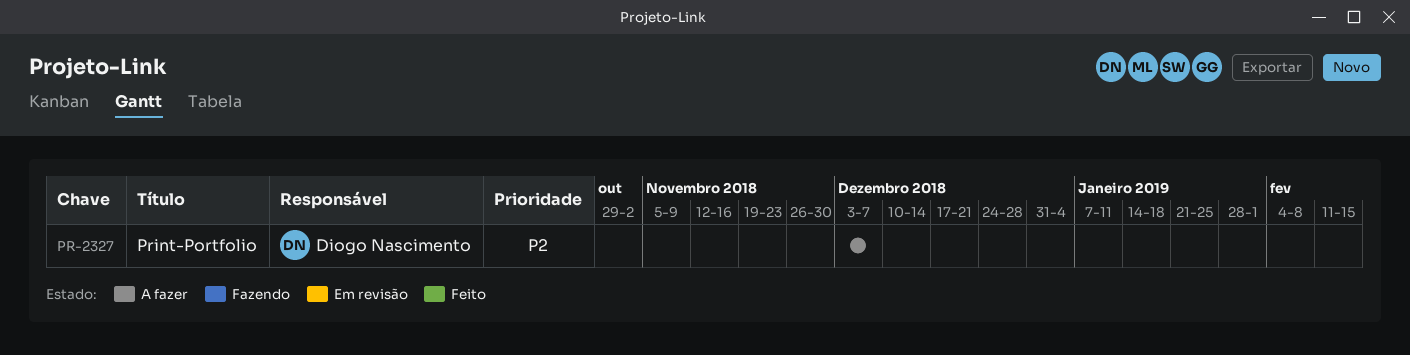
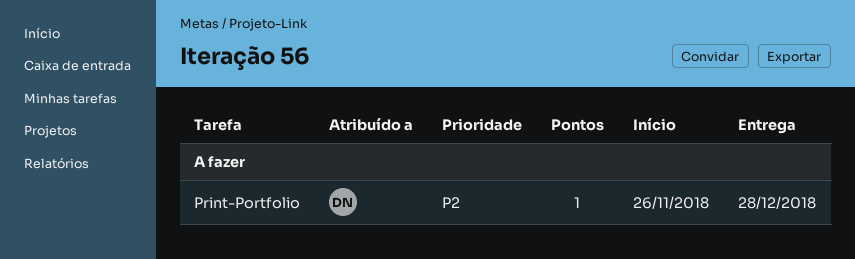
Print-Portfolio, start: Dec 3 -> Nov 26
Print-Portfolio, due: Dec 7 -> Dec 28

